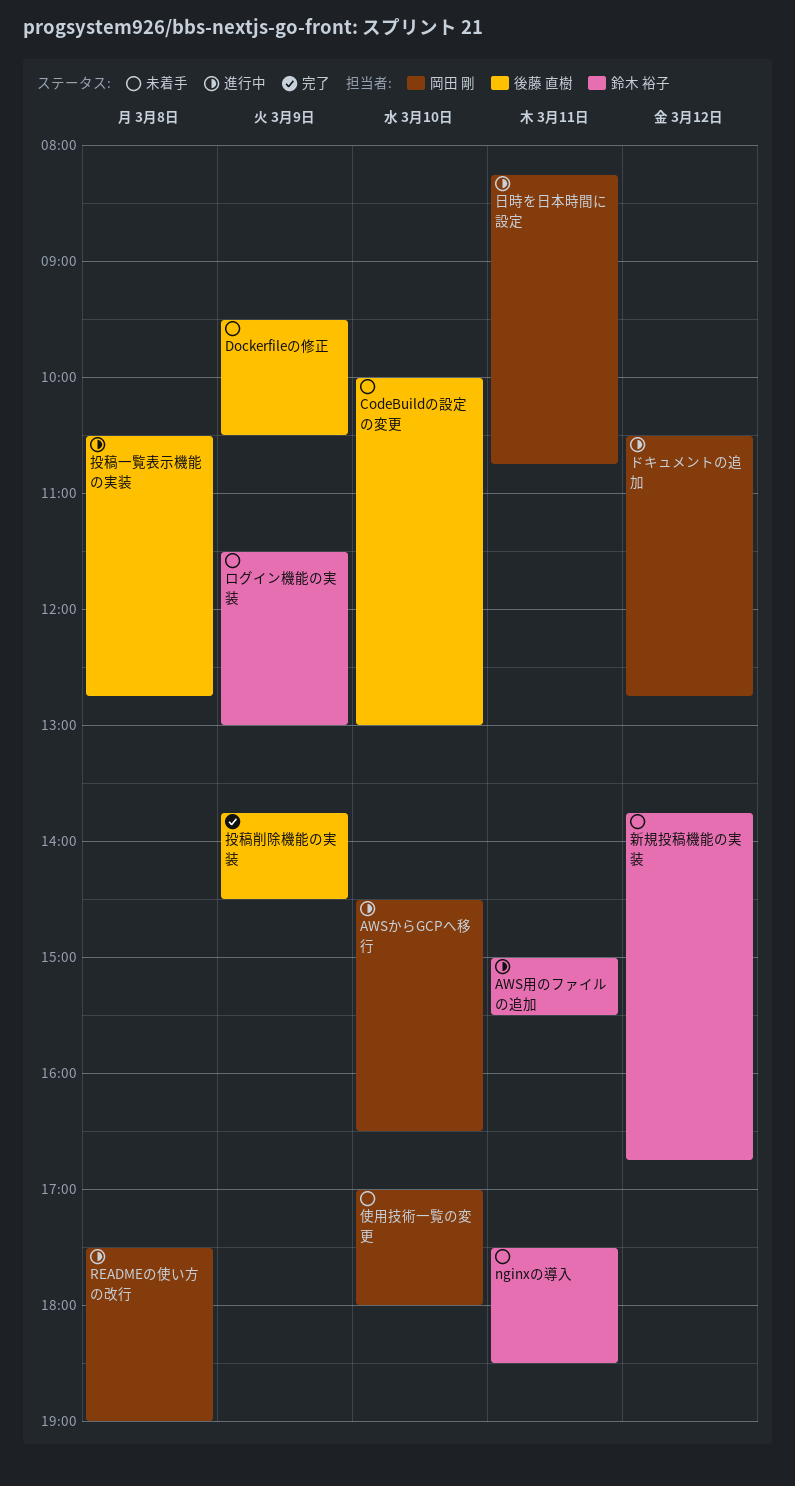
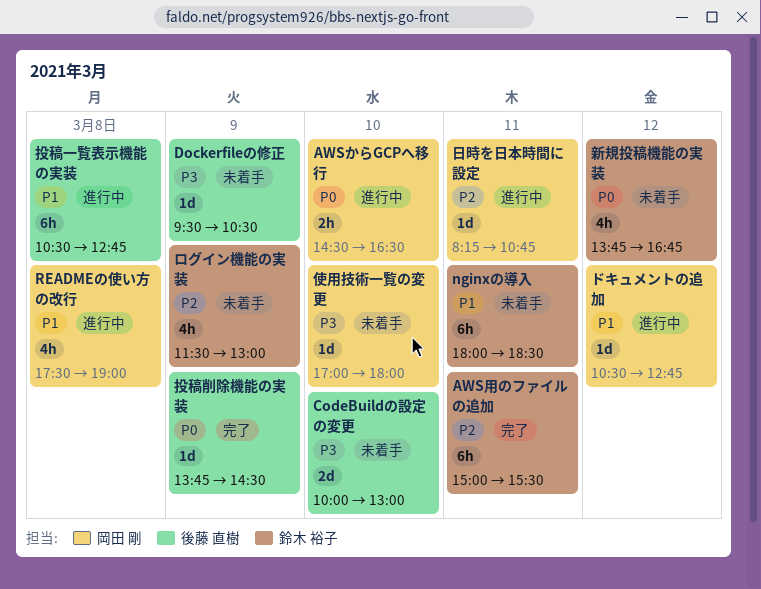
AWS用のファイルの追加, status: 進行中 -> 完了
nginxの導入, begins: 17:30 -> 18:00

